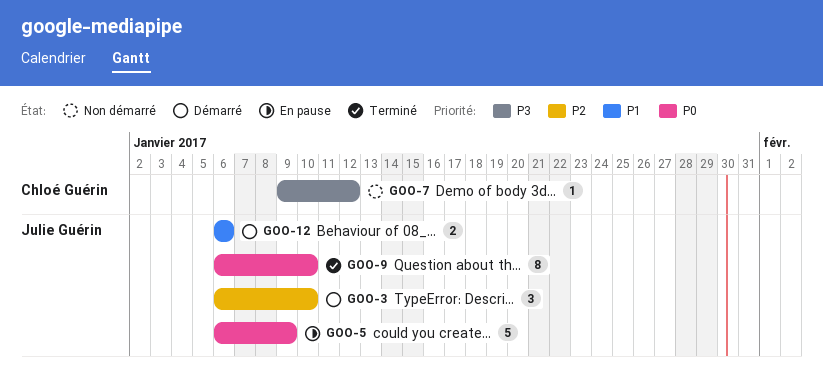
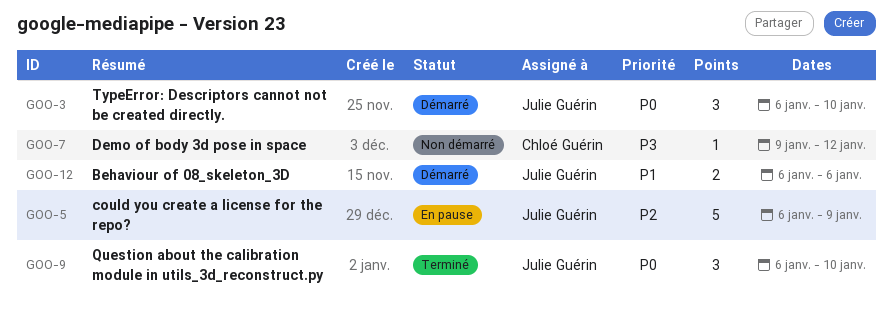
GOO-3, priority: P2 -> P0
GOO-5, priority: P0 -> P2
GOO-9, estimate: 8 -> 3

